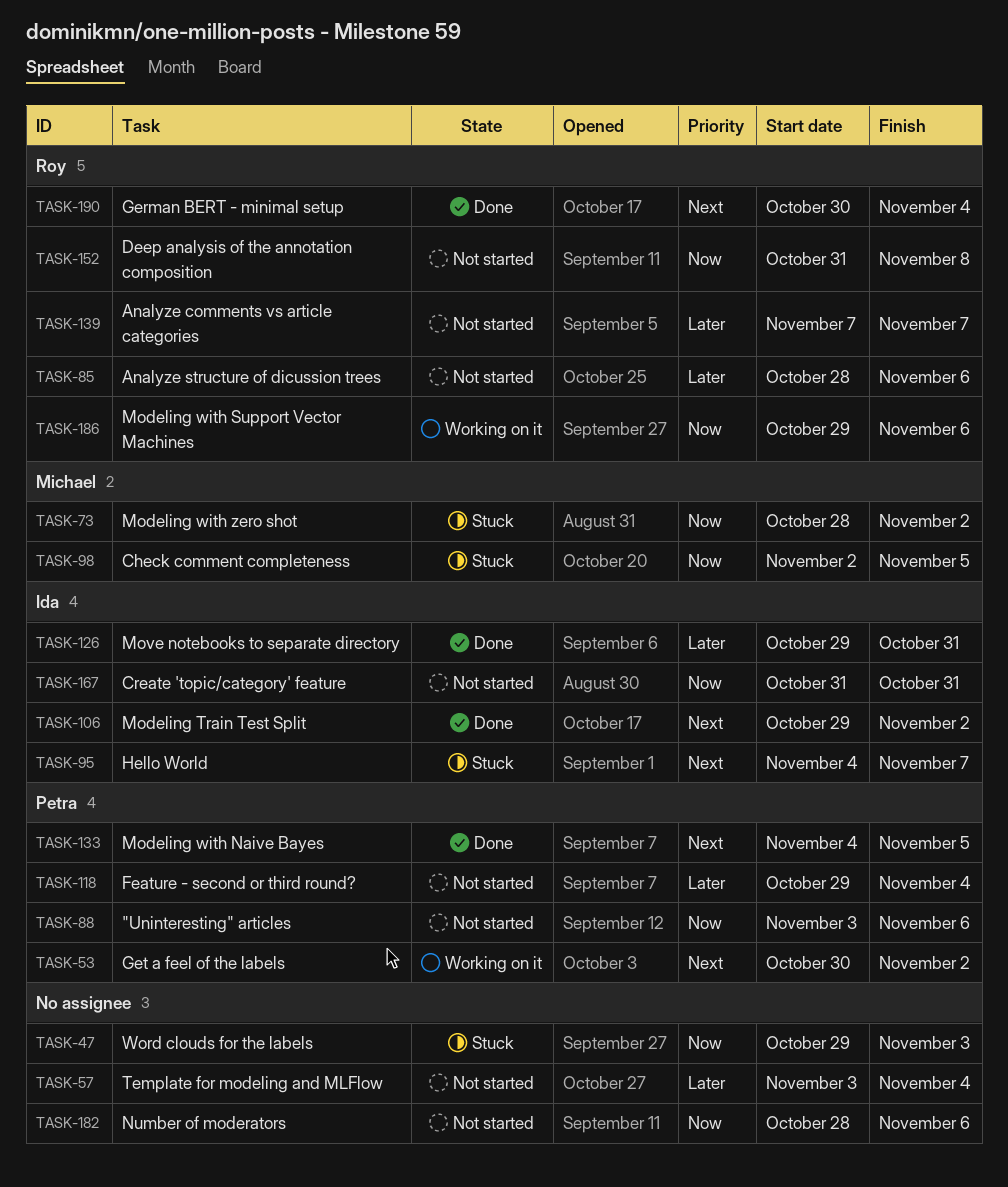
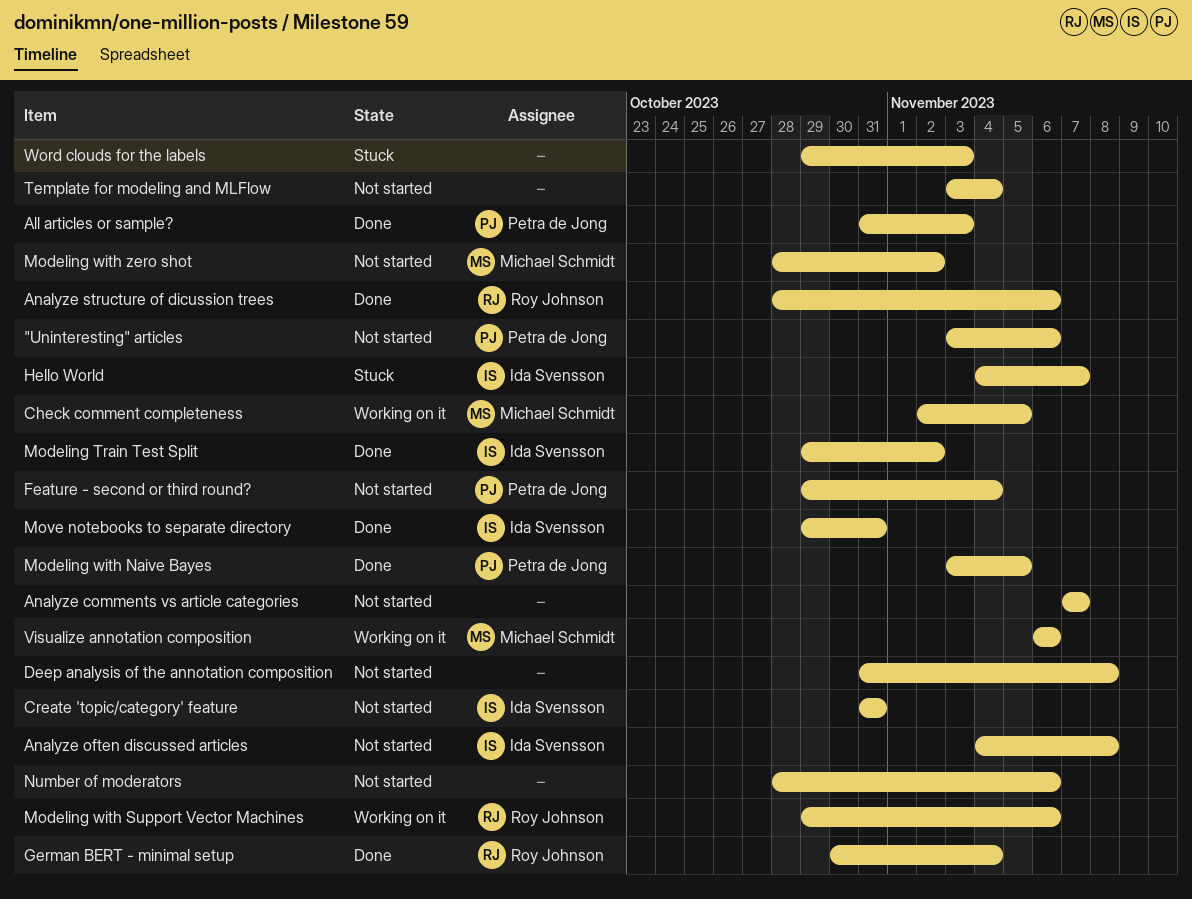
All articles or sample?: none -> present
Analyze comments vs article categories, owner: Roy Johnson -> none
Analyze often discussed articles: none -> present
Analyze structure of dicussion trees, status: Not started -> Done
Check comment completeness, status: Stuck -> Working on it
Deep analysis of the annotation composition, owner: Roy Johnson -> none
Get a feel of the labels: present -> none
Modeling with Naive Bayes, start: Nov 4 -> Nov 3
Modeling with zero shot, status: Stuck -> Not started
Visualize annotation composition: none -> present

